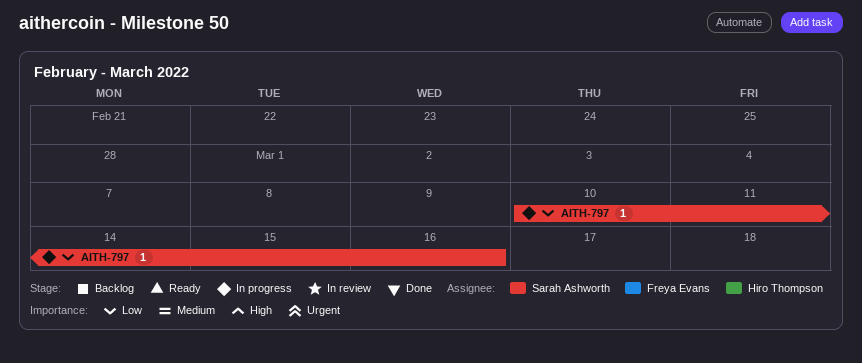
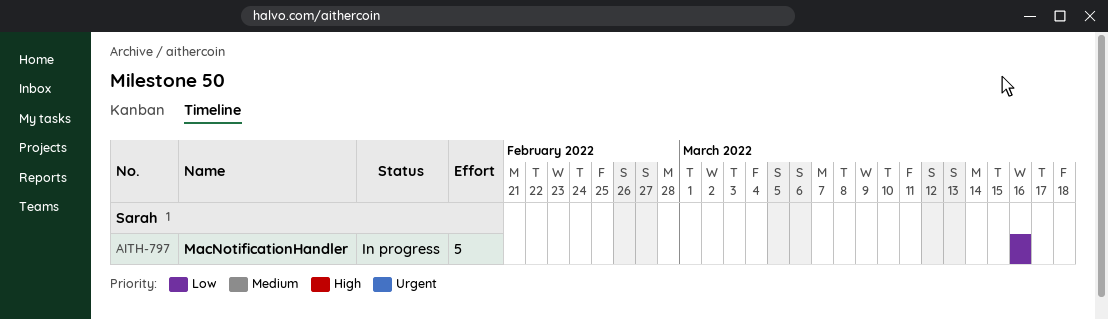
AITH-797, estimate: 1 -> 5
AITH-797, start: Mar 10 -> Mar 16

